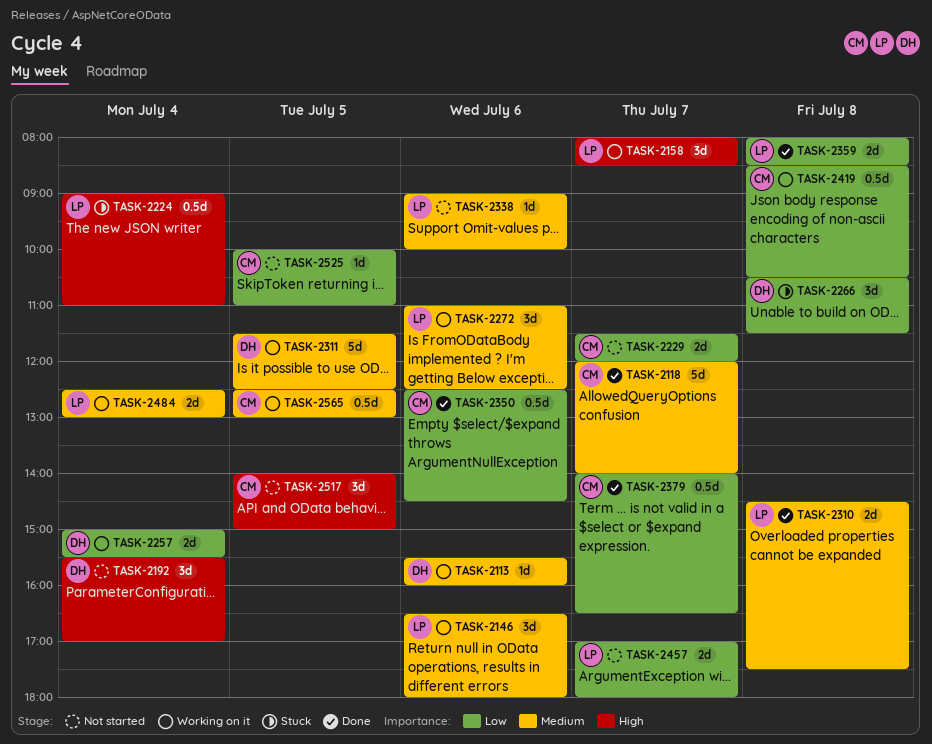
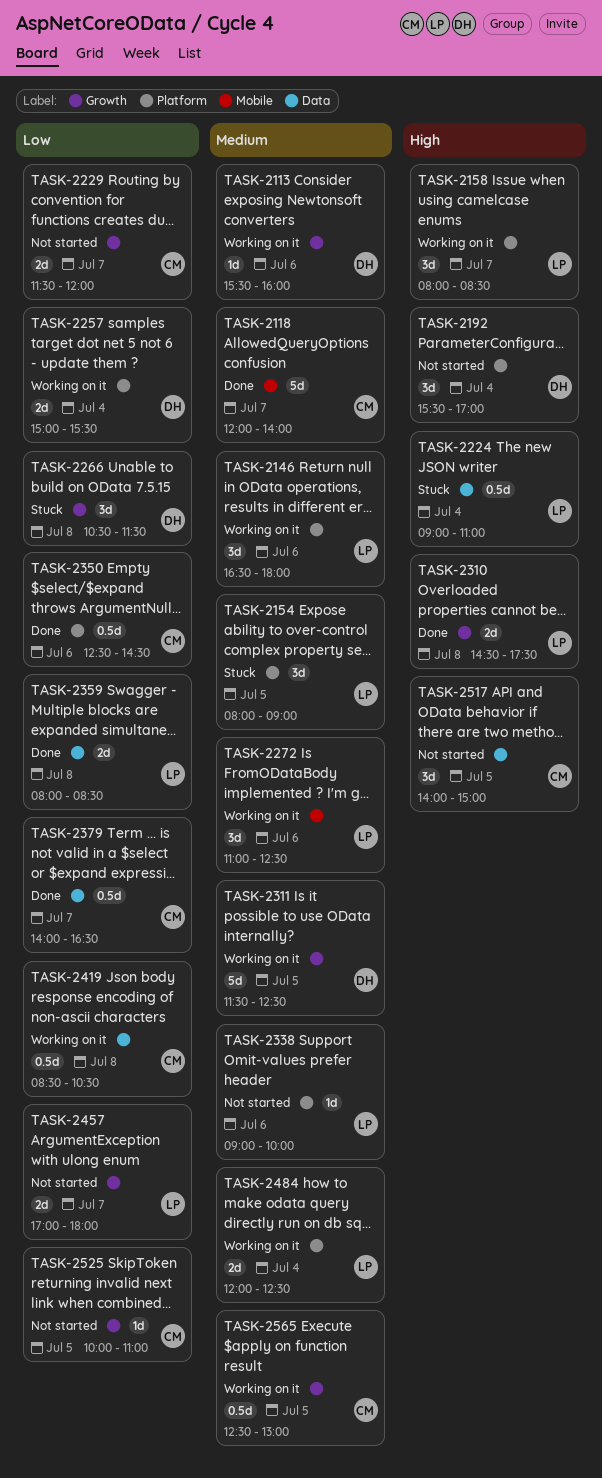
TASK-2154: none -> present
TASK-2310, priority: Medium -> High
TASK-2484, begins: 12:30 -> 12:00
TASK-2484, ends: 13:00 -> 12:30

